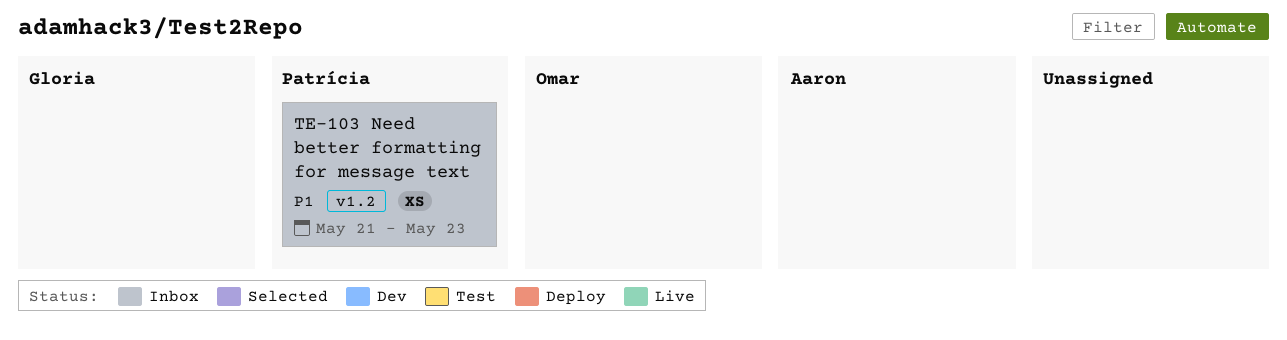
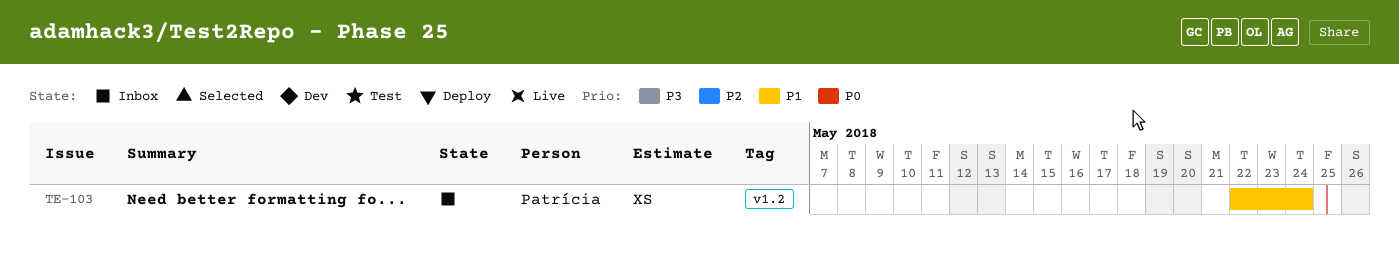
TE-103, start: May 21 -> May 22
TE-103, due: May 23 -> May 24

